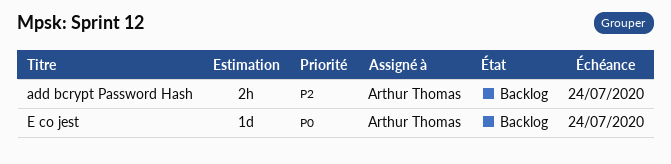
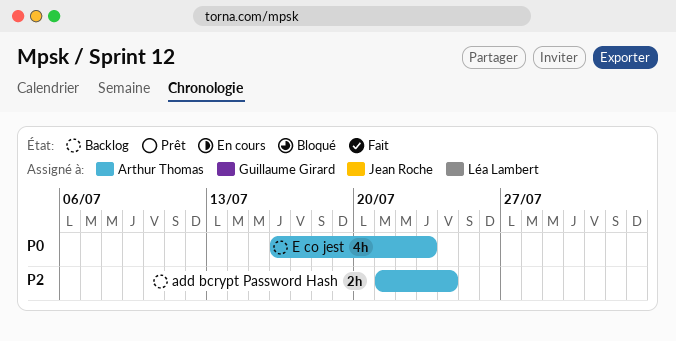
E co jest, estimate: 1d -> 4h
E co jest, due: Jul 24 -> Jul 23

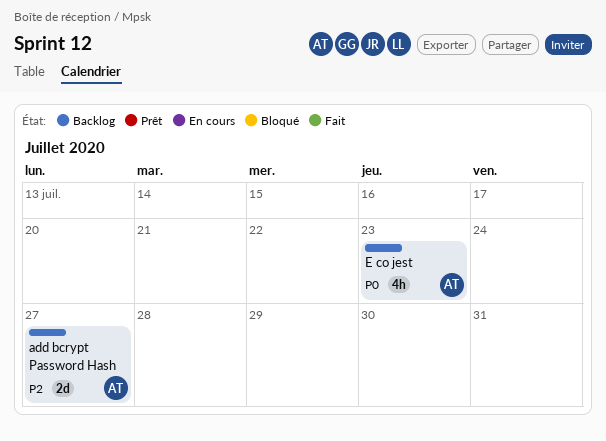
add bcrypt Password Hash, estimate: 2h -> 2d
add bcrypt Password Hash, due: Jul 24 -> Jul 27

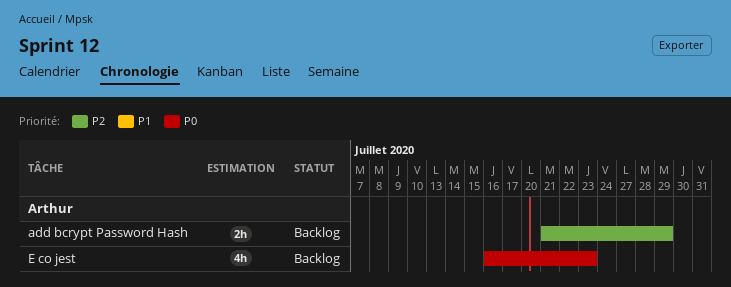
add bcrypt Password Hash, estimate: 2d -> 2h
add bcrypt Password Hash, due: Jul 27 -> Jul 29

